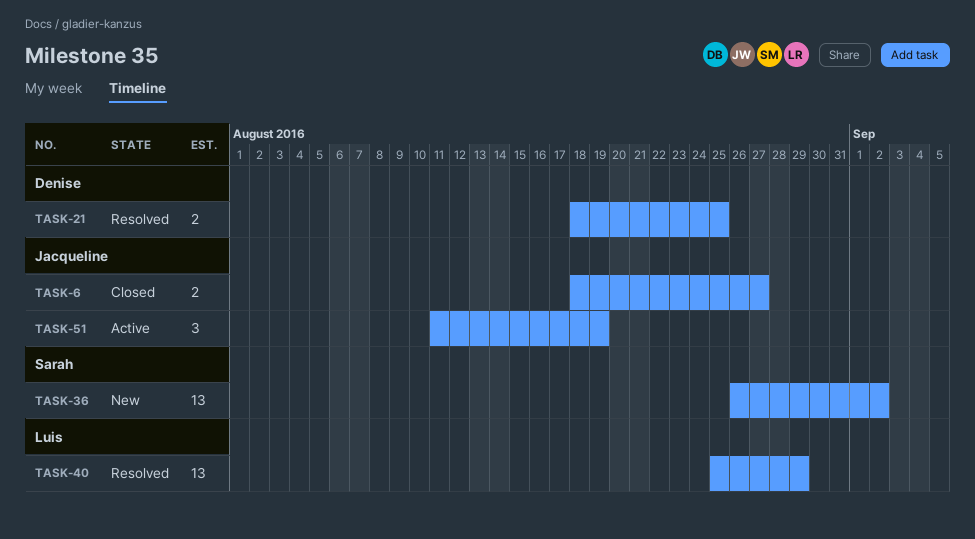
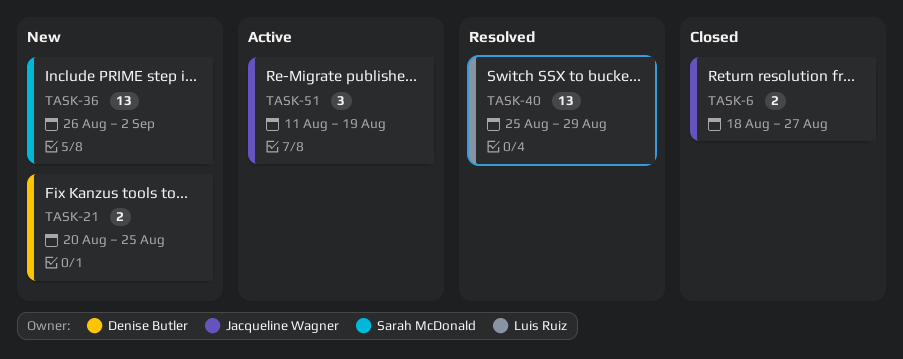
TASK-21, status: Resolved -> New
TASK-21, start: Aug 18 -> Aug 20

